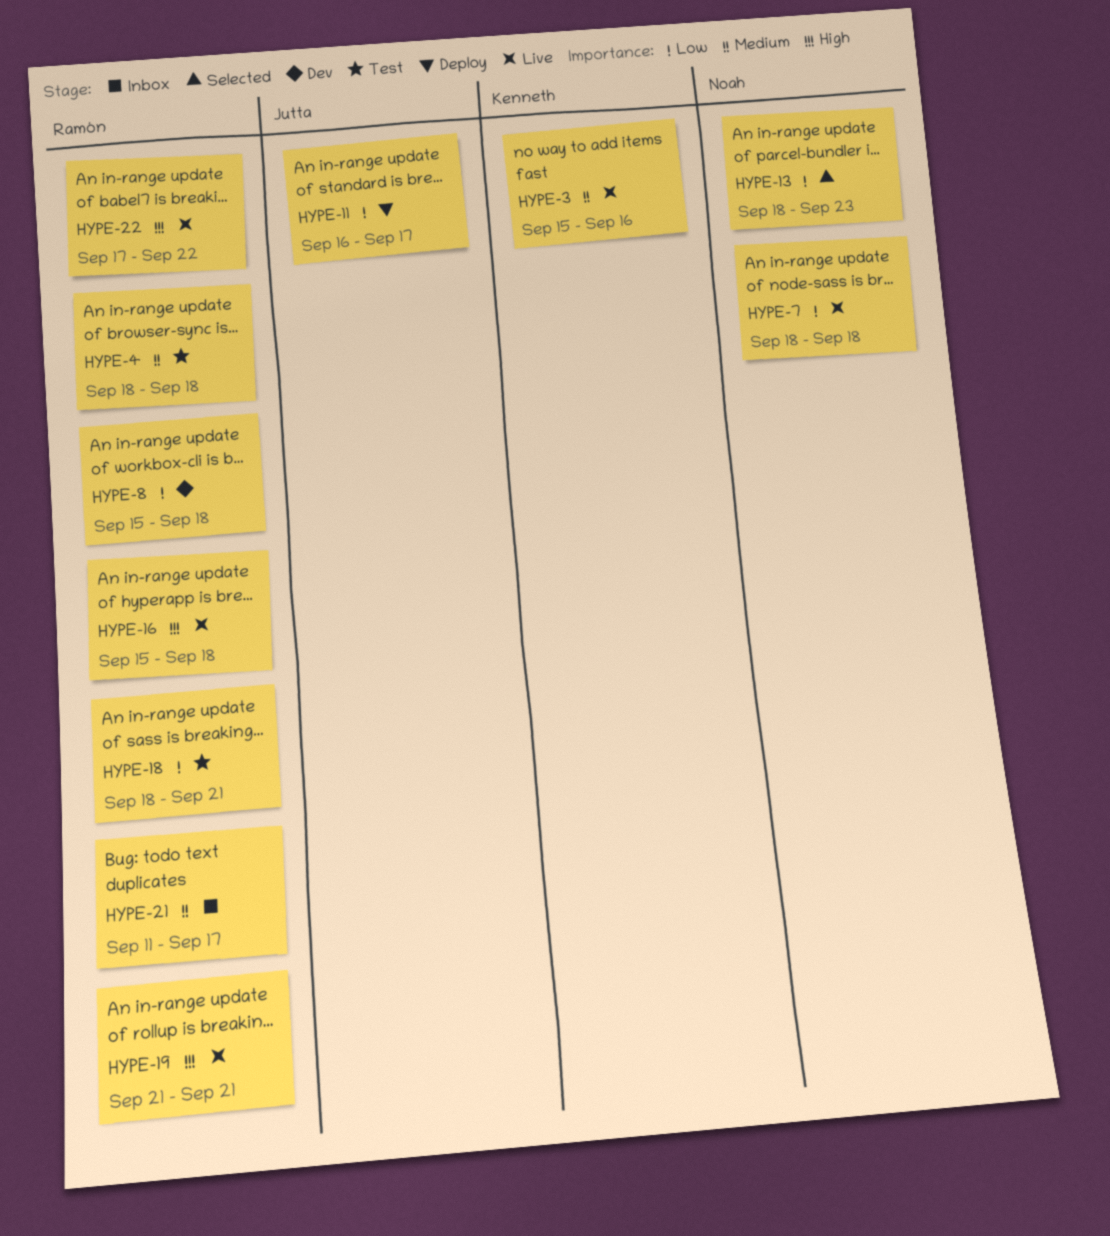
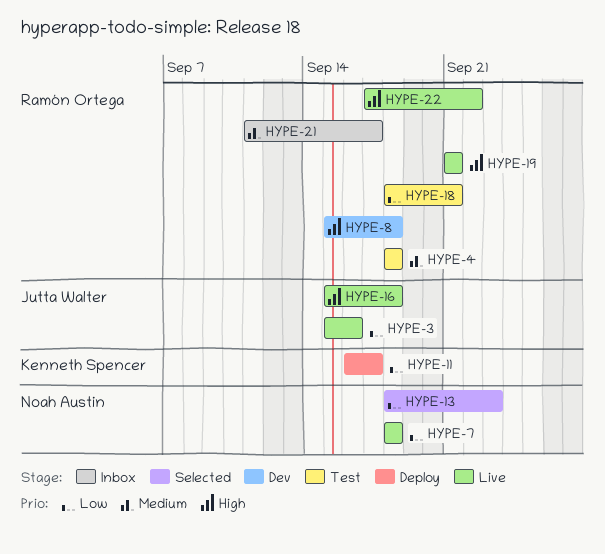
HYPE-3, owner: Kenneth Spencer -> Jutta Walter
HYPE-3, priority: Medium -> Low
HYPE-8, priority: Low -> High
HYPE-11, owner: Jutta Walter -> Kenneth Spencer
HYPE-16, owner: Ramón Ortega -> Jutta Walter

